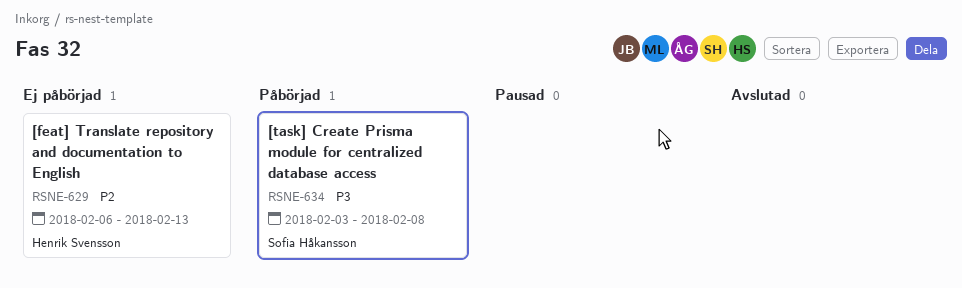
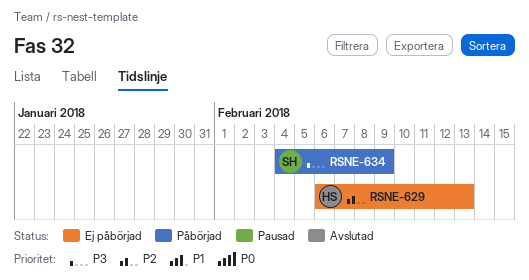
RSNE-634, start: Feb 3 -> Feb 4
RSNE-634, due: Feb 8 -> Feb 9

